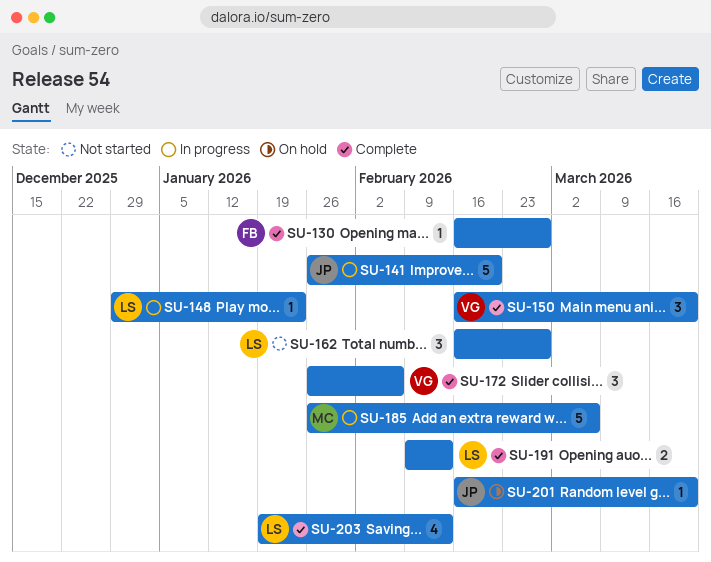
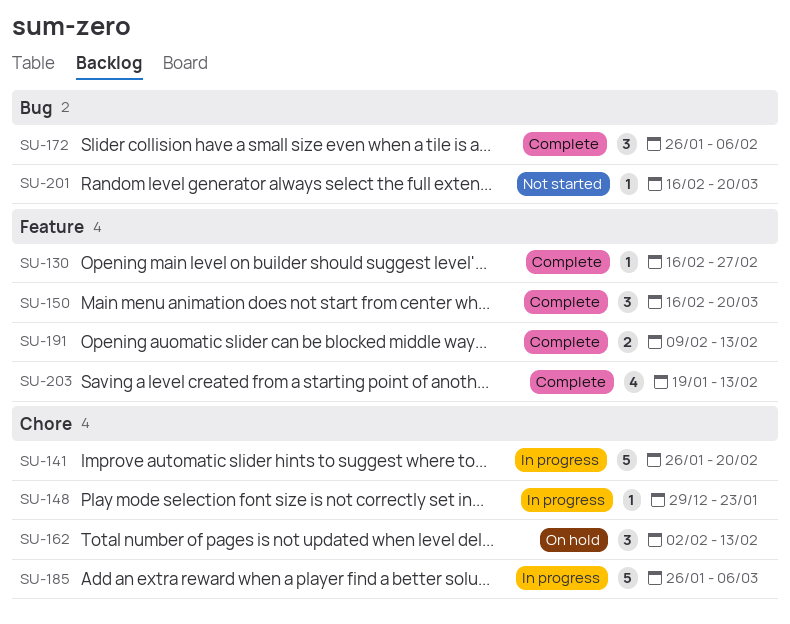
SU-162, status: Not started -> On hold
SU-162, start: Feb 16 -> Feb 2
SU-162, due: Feb 27 -> Feb 13
SU-201, status: On hold -> Not started

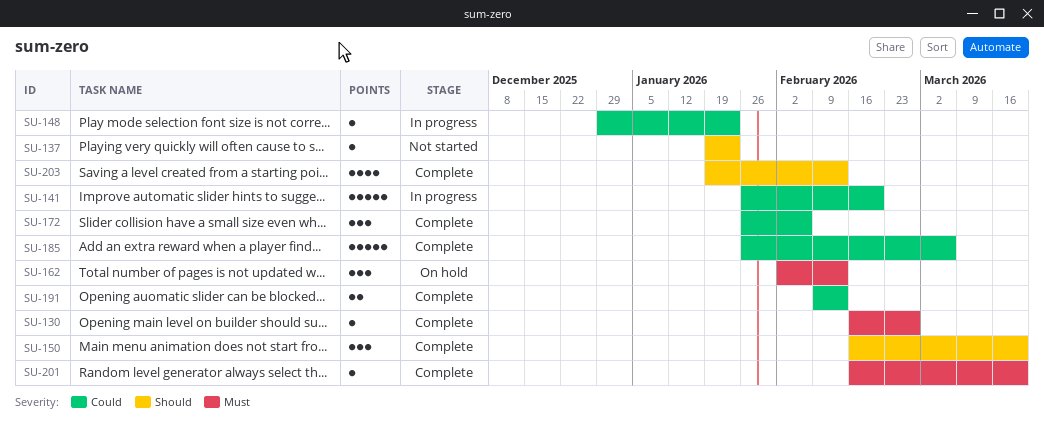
SU-137: none -> present
SU-185, status: In progress -> Complete
SU-201, status: Not started -> Complete

